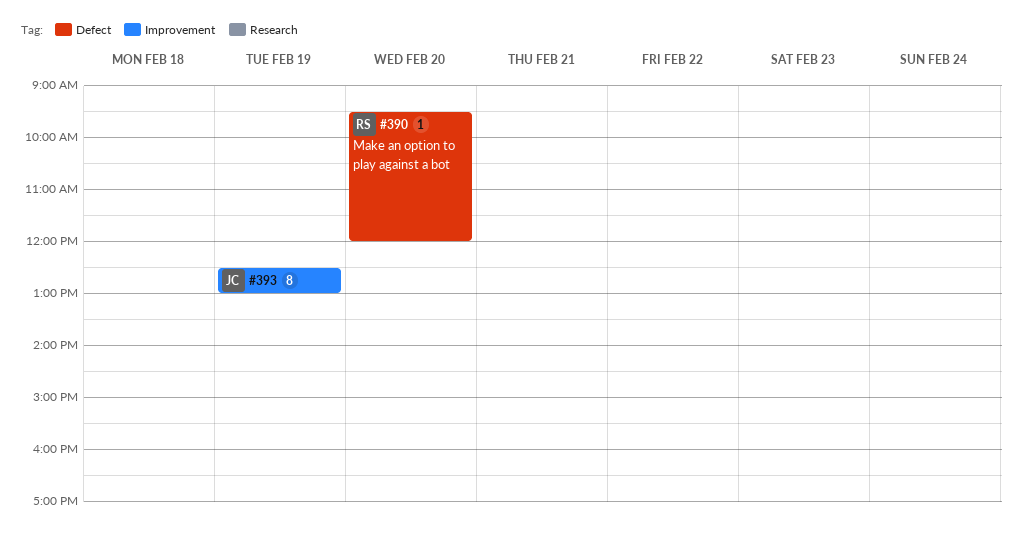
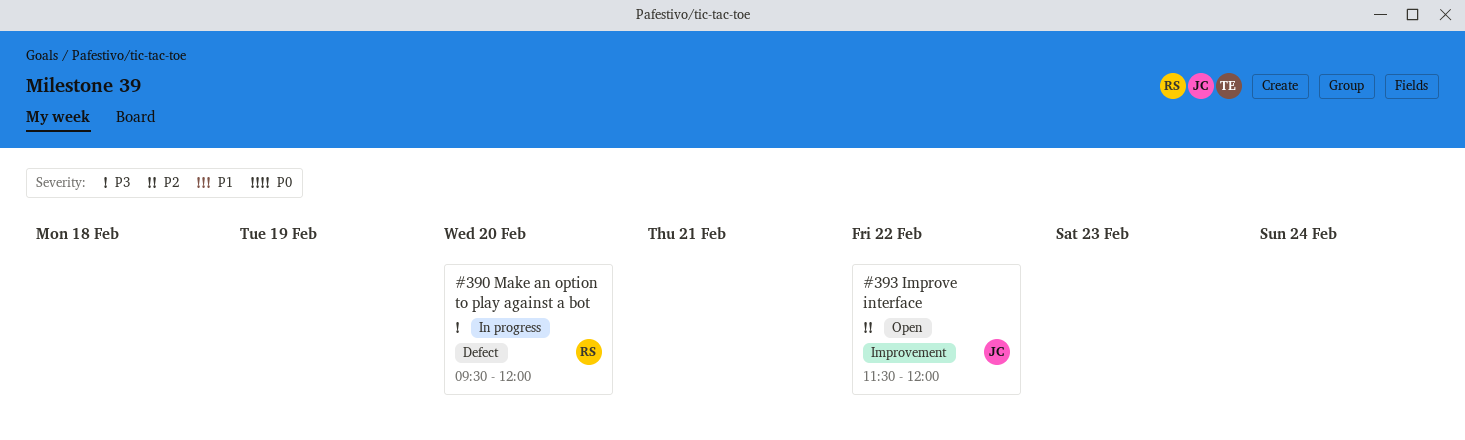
#393, day: Feb 19 -> Feb 22
#393, begins: 12:30 -> 11:30
#393, ends: 13:00 -> 12:00

